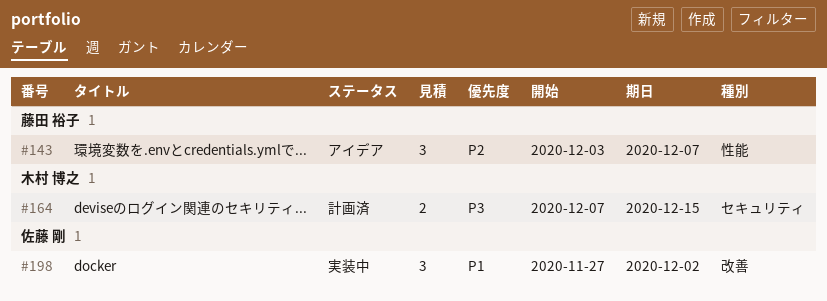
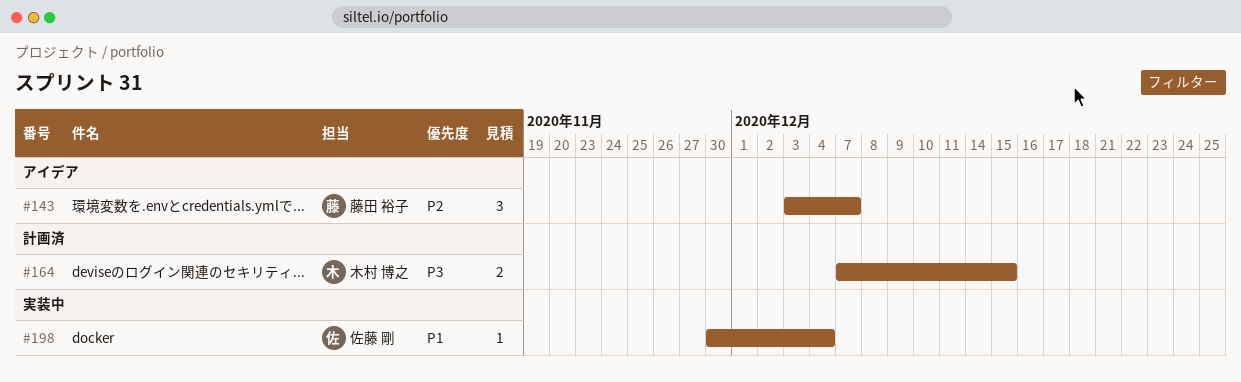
#198, estimate: 3 -> 1
#198, start: Nov 27 -> Nov 30
#198, due: Dec 2 -> Dec 4

